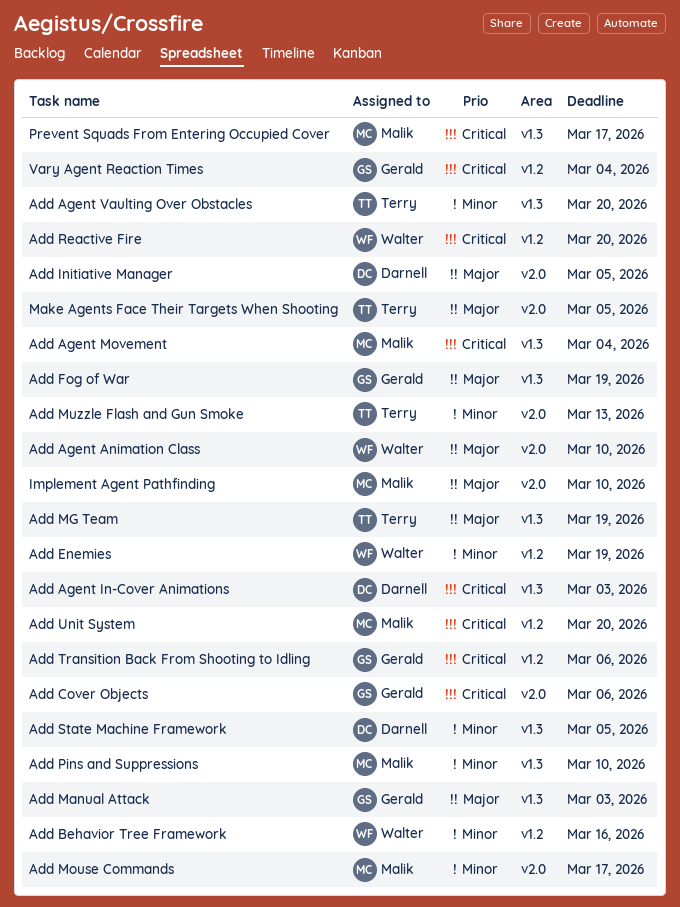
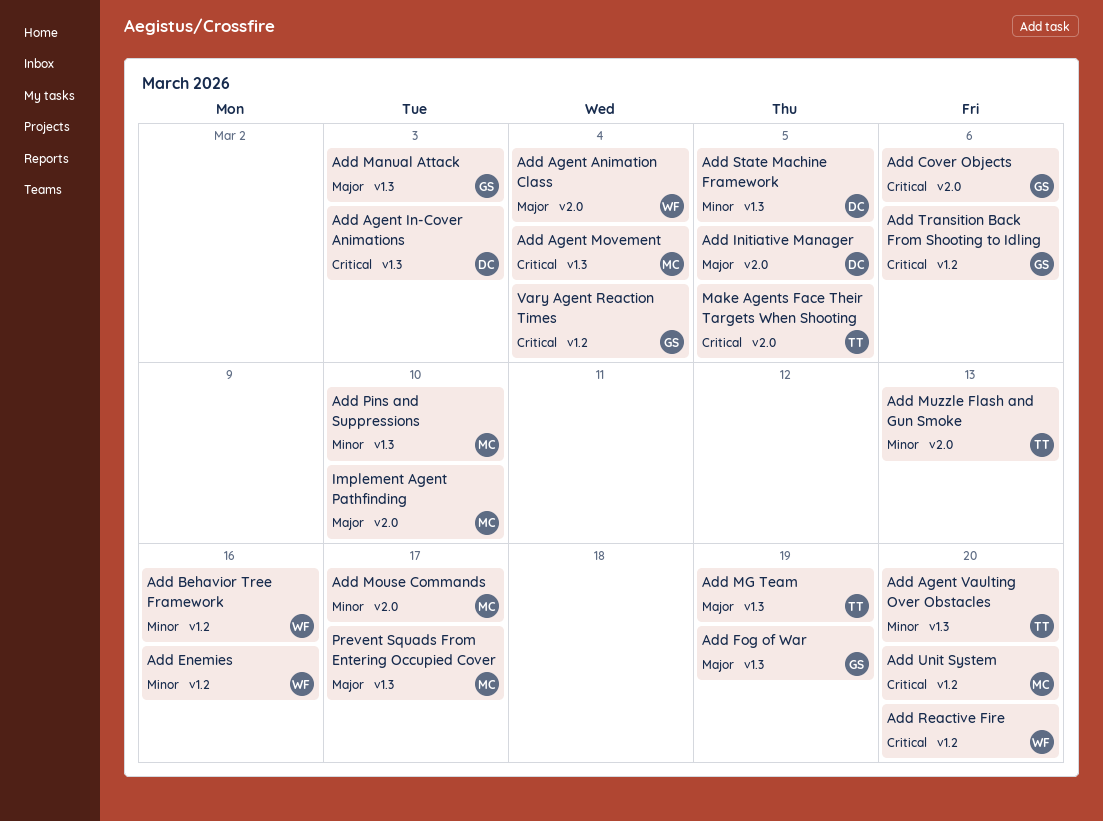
Add Agent Animation Class, due: Mar 10 -> Mar 4
Add Enemies, due: Mar 19 -> Mar 16
Make Agents Face Their Targets When Shooting, priority: Major -> Critical
Prevent Squads From Entering Occupied Cover, priority: Critical -> Major

